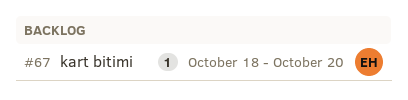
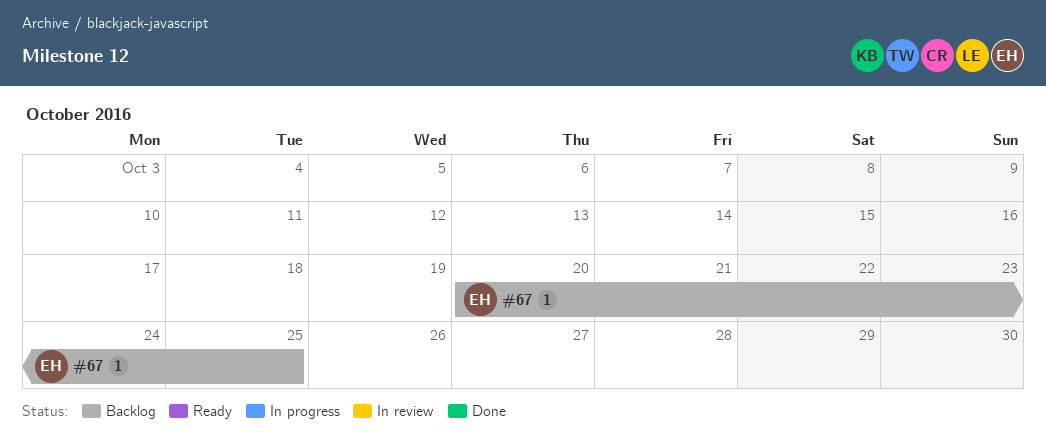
#67, start: Oct 18 -> Oct 20
#67, due: Oct 20 -> Oct 25

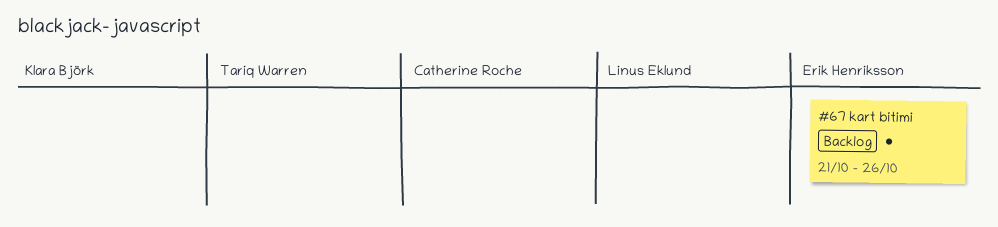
#67, start: Oct 20 -> Oct 21
#67, due: Oct 25 -> Oct 26

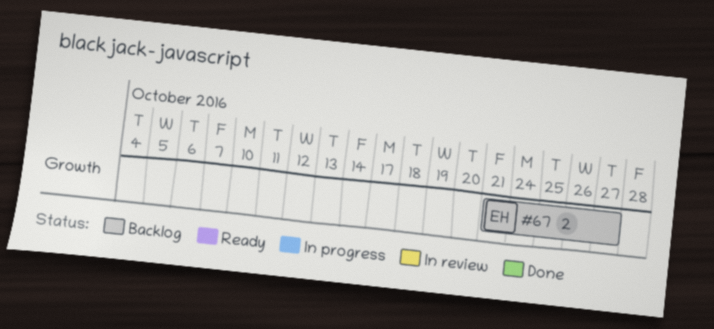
#67, estimate: 1 -> 2
#67, due: Oct 26 -> Oct 27

